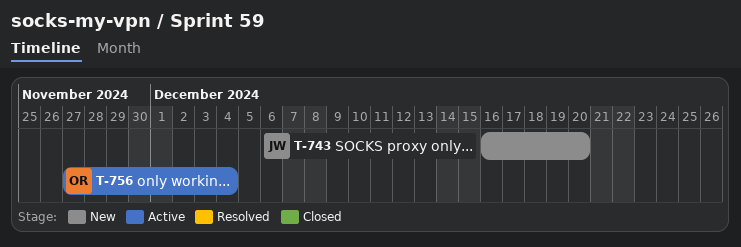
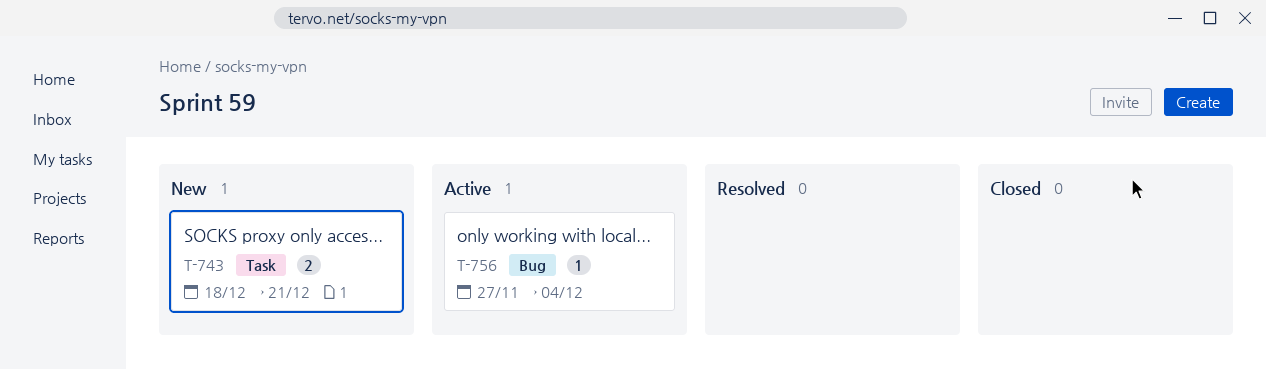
T-743, start: Dec 16 -> Dec 18
T-743, due: Dec 20 -> Dec 21

